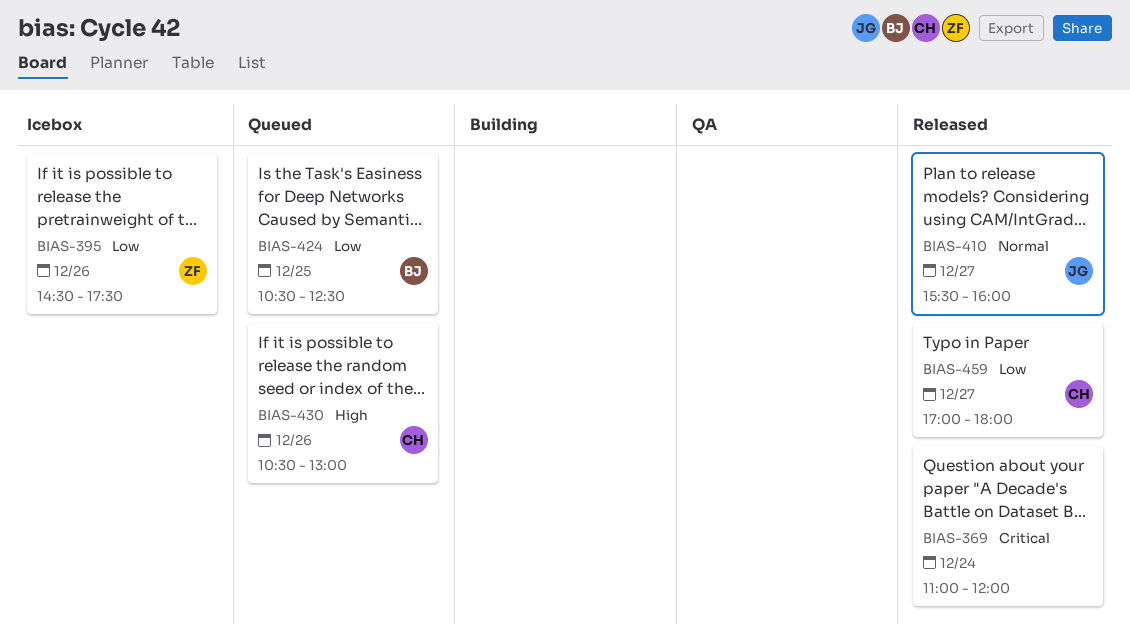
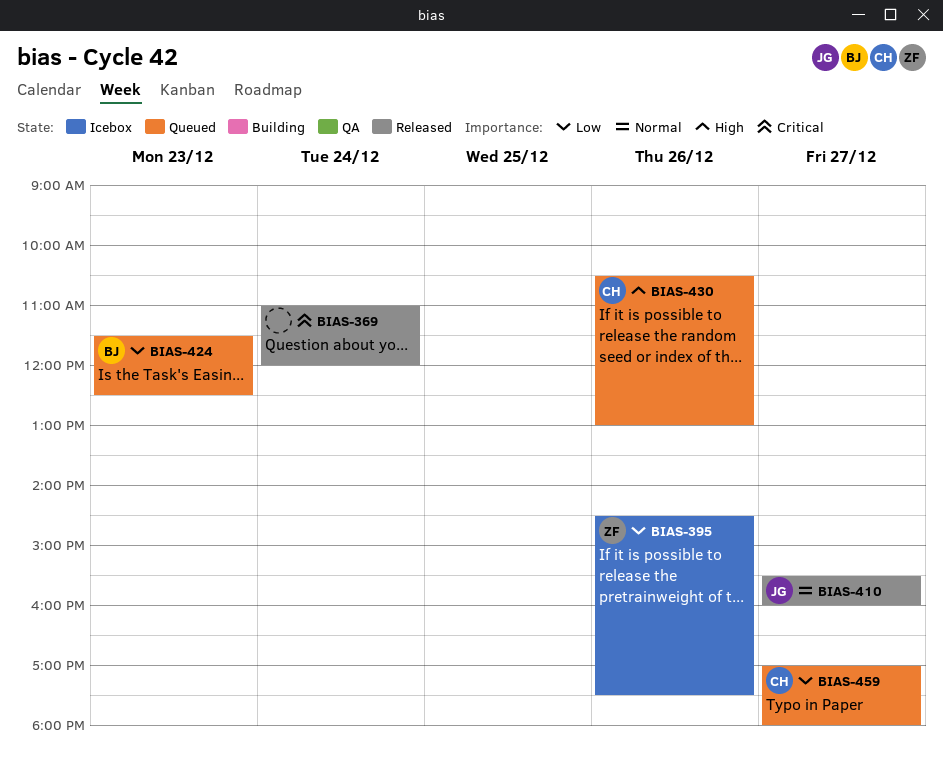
BIAS-424, day: Dec 25 -> Dec 23
BIAS-424, begins: 10:30 -> 11:30
BIAS-459, status: Released -> Queued

